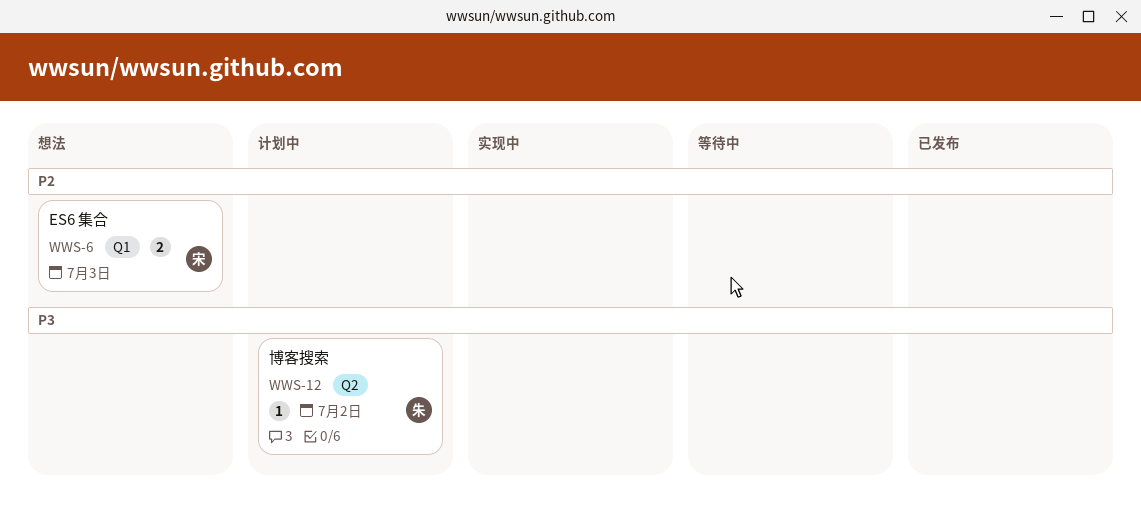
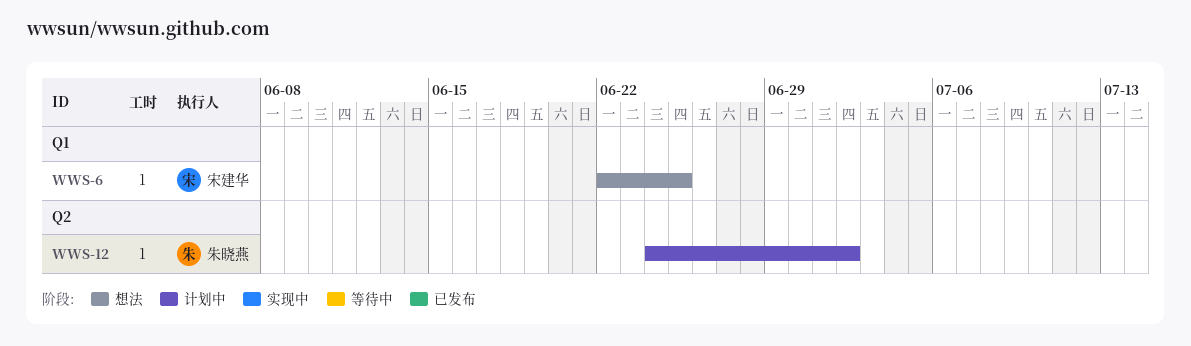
WWS-6, estimate: 2 -> 1
WWS-6, due: Jul 3 -> Jun 25

